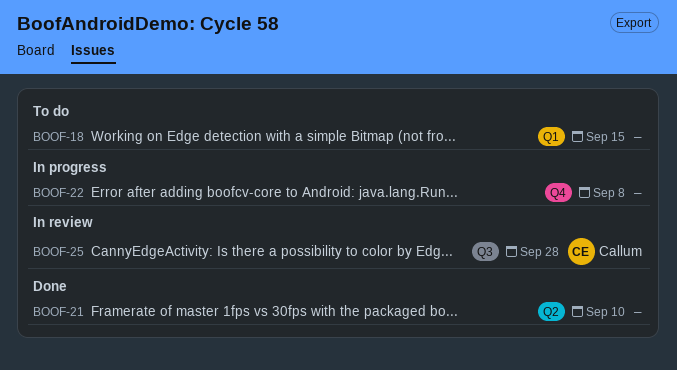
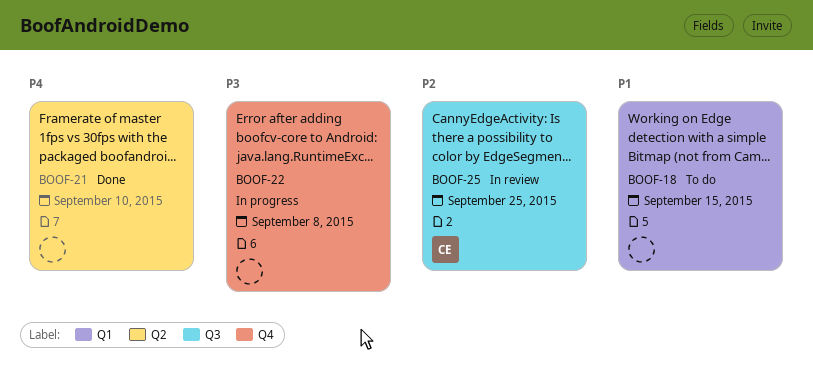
BOOF-25, due: Sep 28 -> Sep 25

